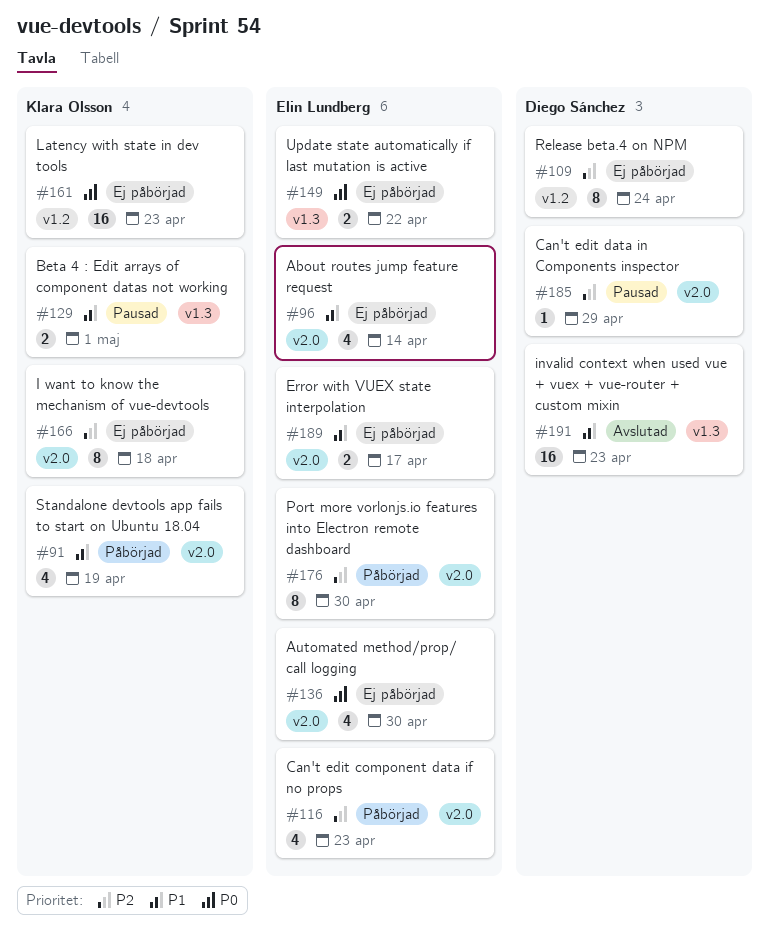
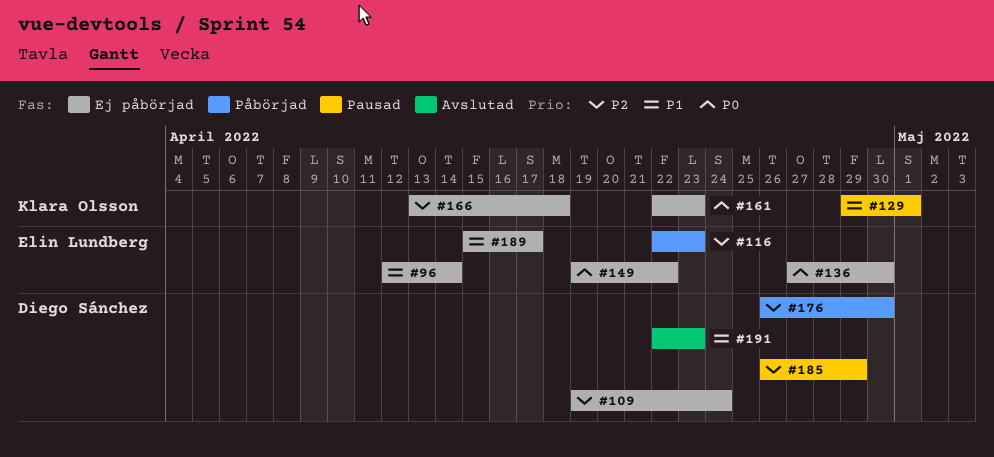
#91: present -> none
#176, owner: Elin Lundberg -> Diego Sánchez

